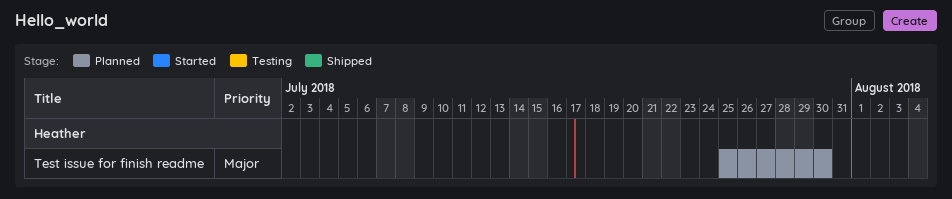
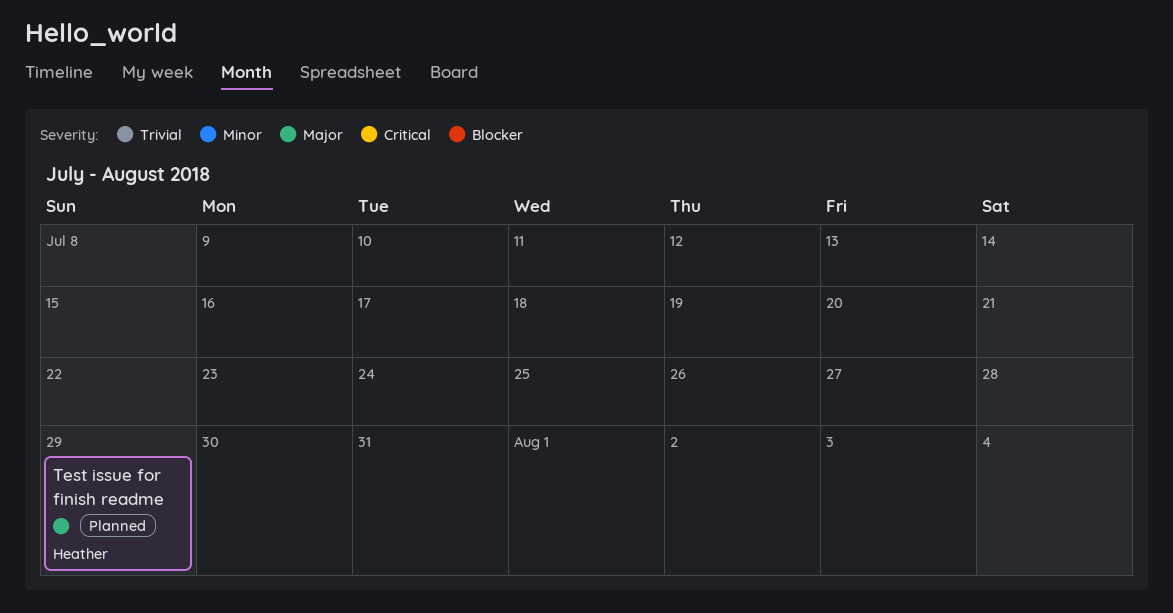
Test issue for finish readme, due: Jul 30 -> Jul 29

